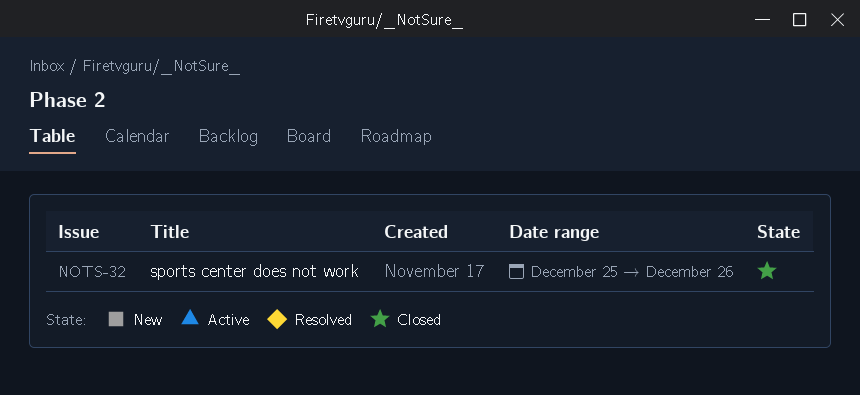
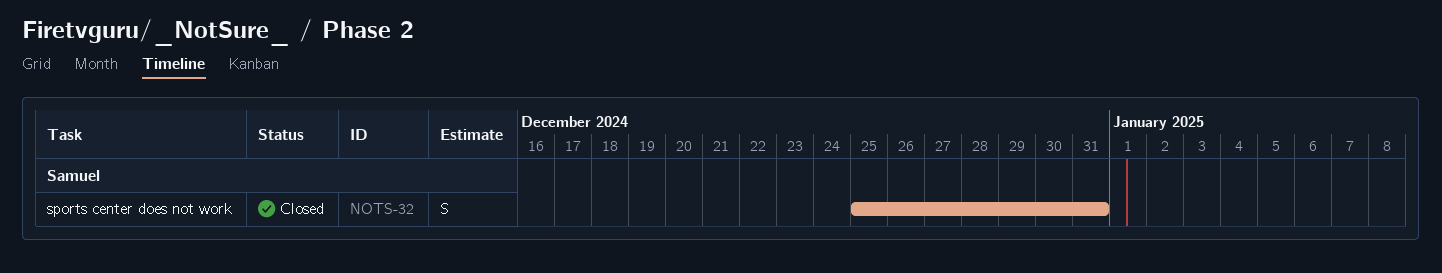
NOTS-32, due: Dec 26 -> Dec 31

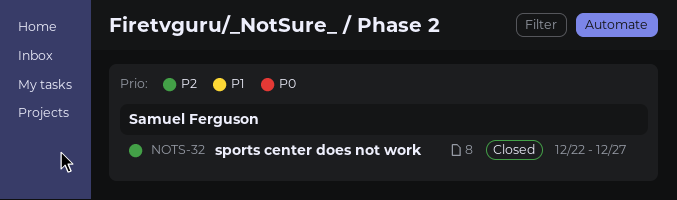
NOTS-32, start: Dec 25 -> Dec 22
NOTS-32, due: Dec 31 -> Dec 27

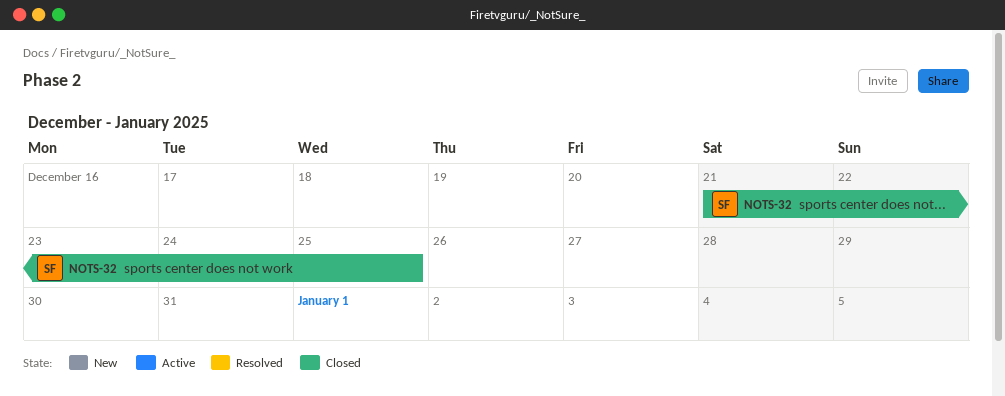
NOTS-32, start: Dec 22 -> Dec 21
NOTS-32, due: Dec 27 -> Dec 25

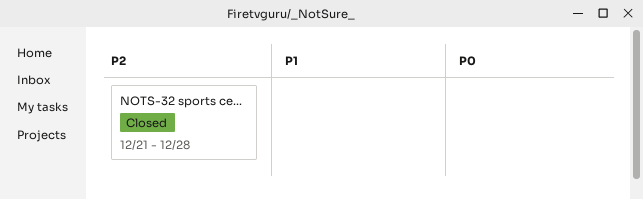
NOTS-32, due: Dec 25 -> Dec 28

